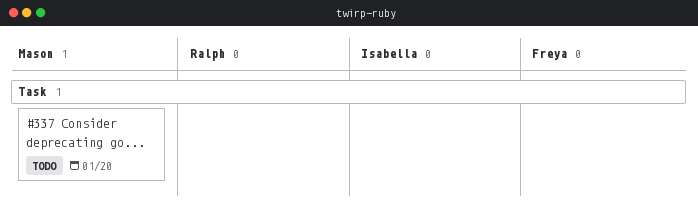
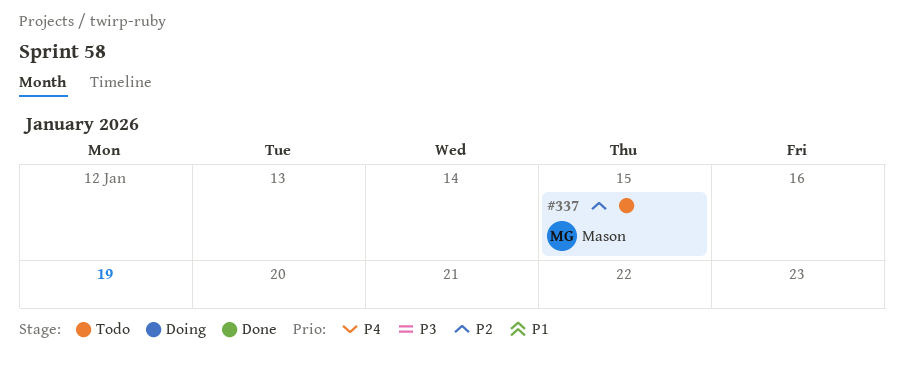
#337, due: Jan 20 -> Jan 15

